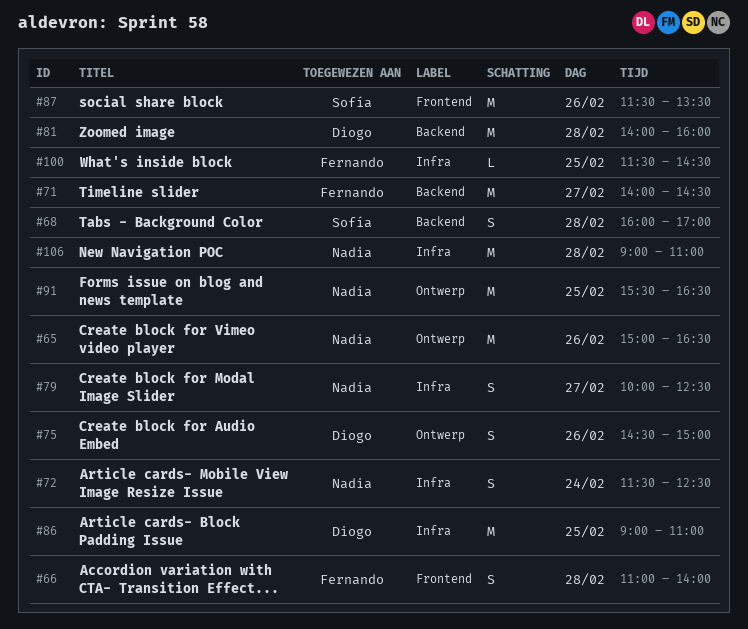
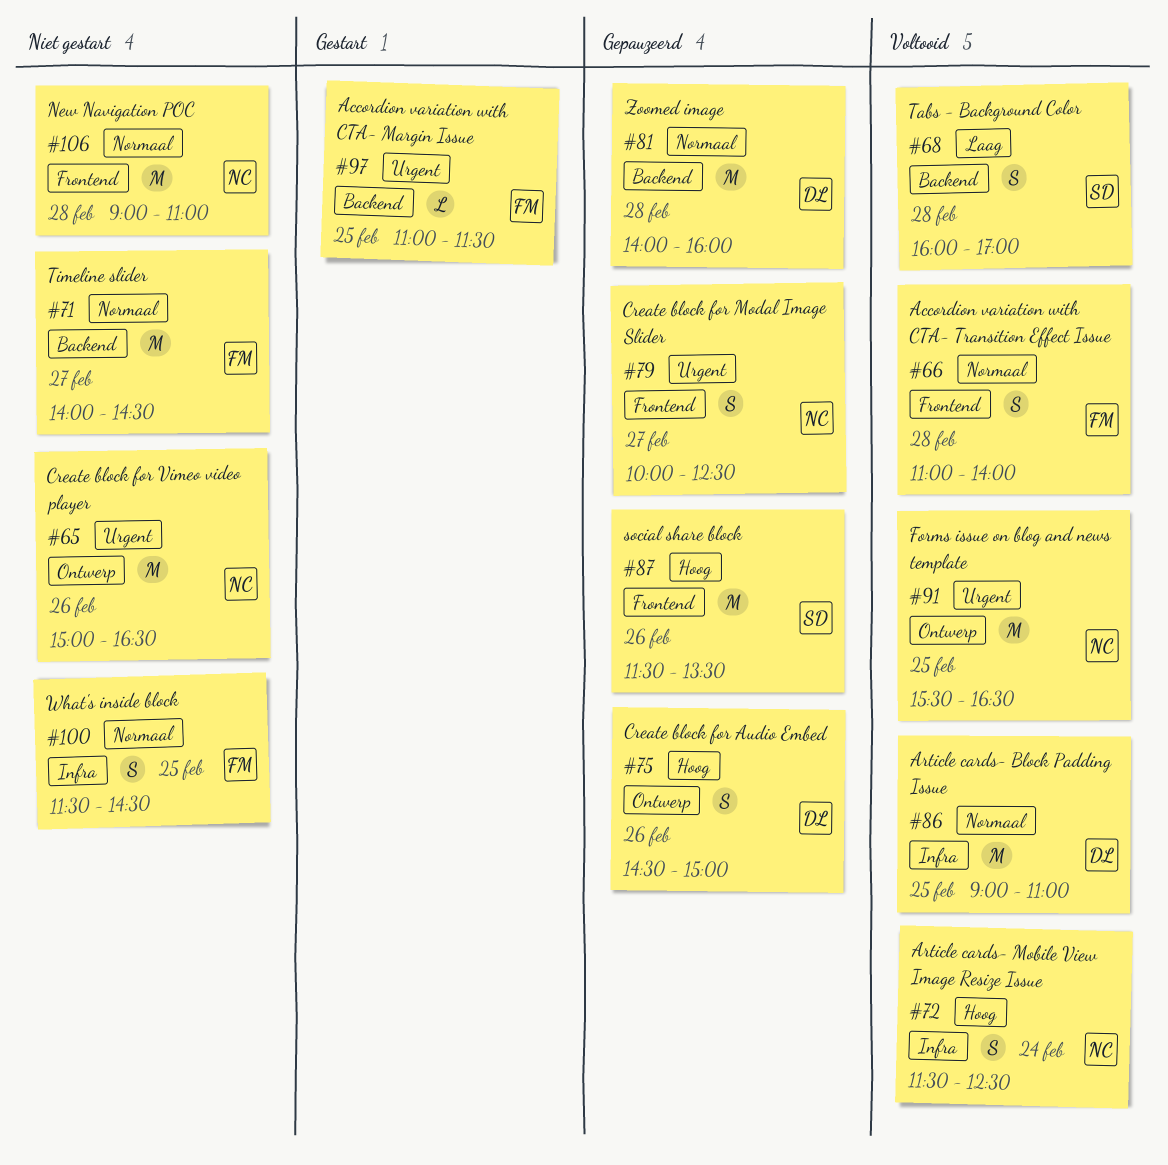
#79, label: Infra -> Frontend
#97: none -> present
#100, estimate: L -> S
#106, label: Infra -> Frontend

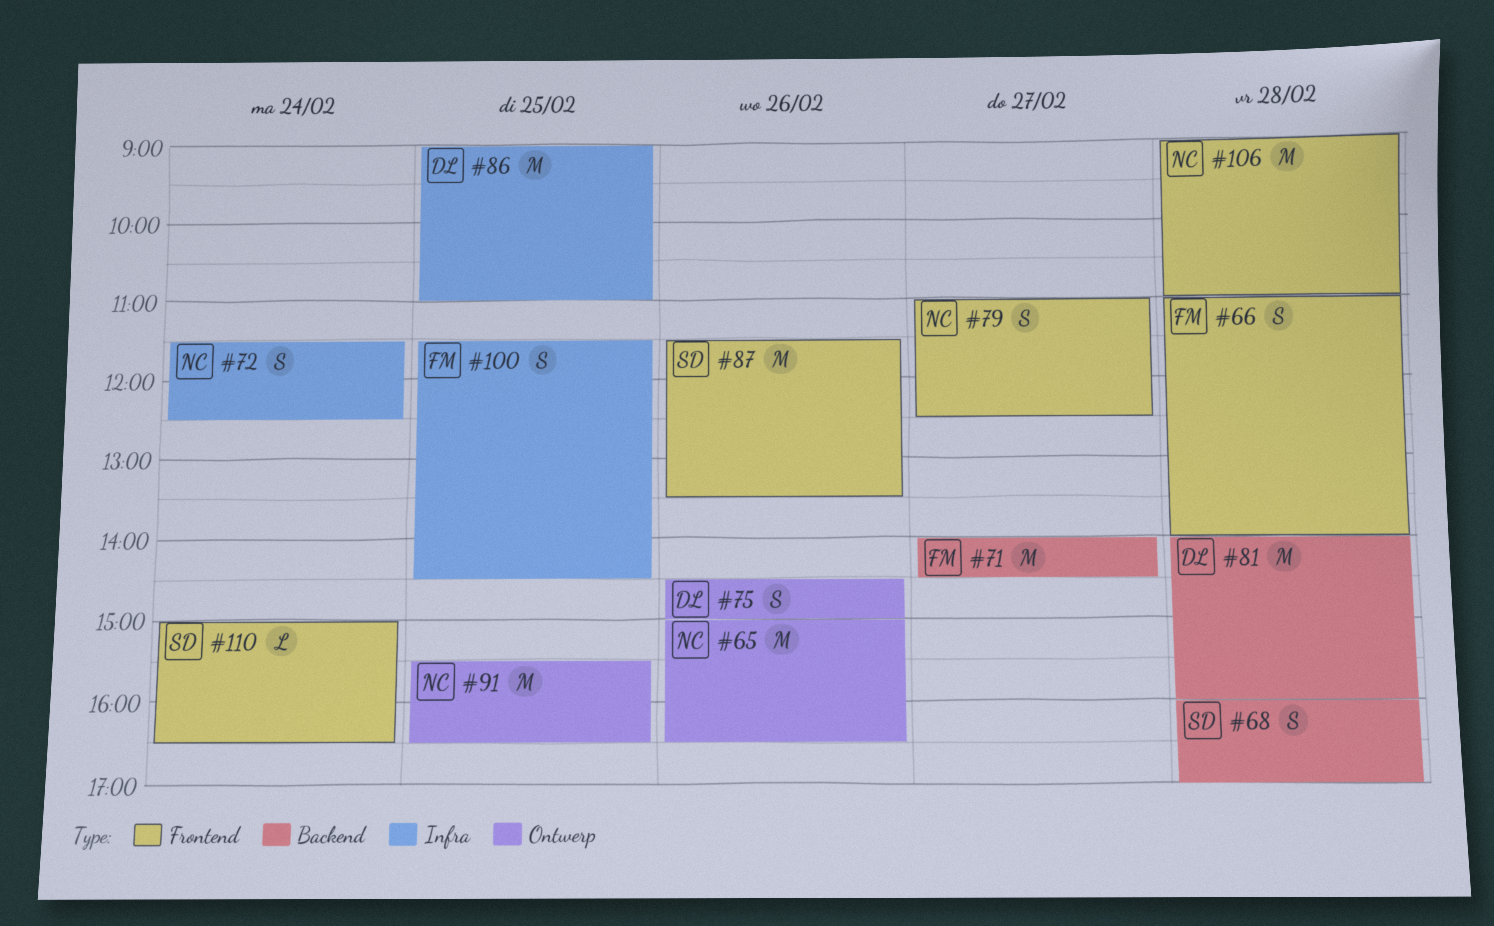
#79, begins: 10:00 -> 11:00
#97: present -> none
#110: none -> present

